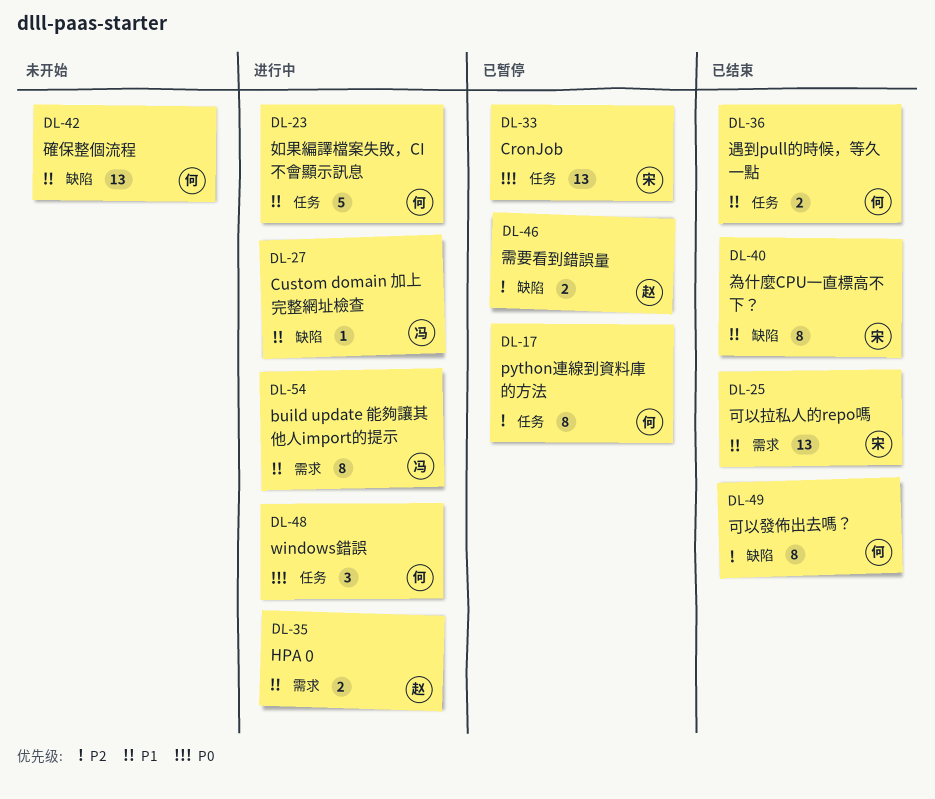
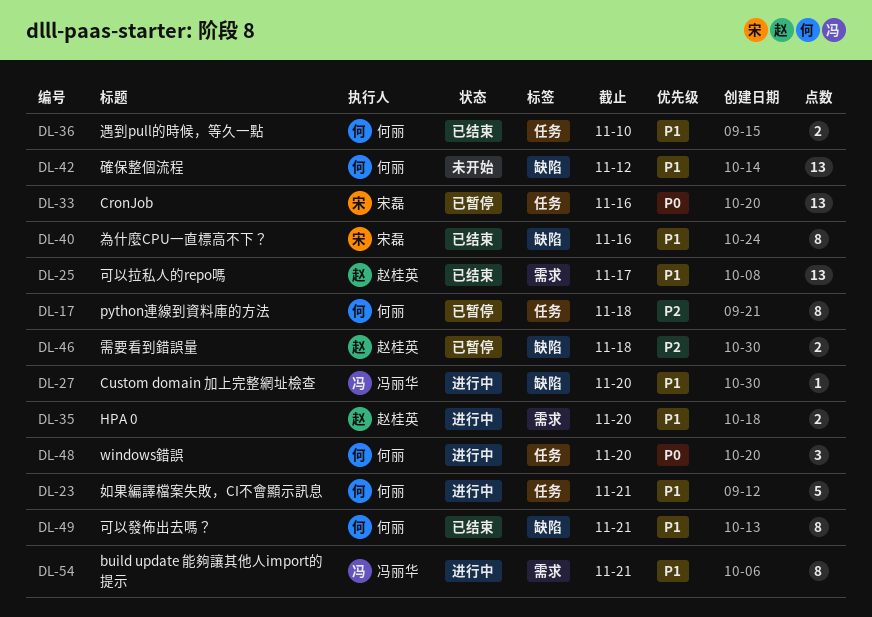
DL-25, owner: 宋磊 -> 赵桂英
DL-49, priority: P2 -> P1

